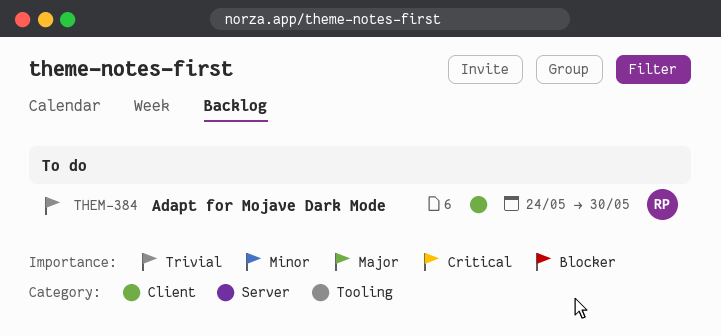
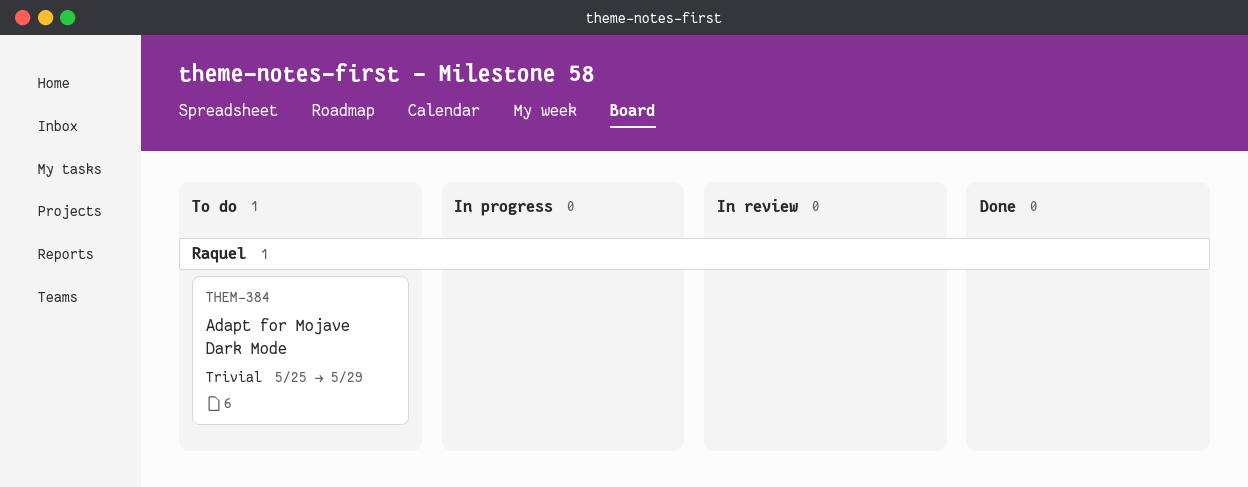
THEM-384, start: May 24 -> May 25
THEM-384, due: May 30 -> May 29

